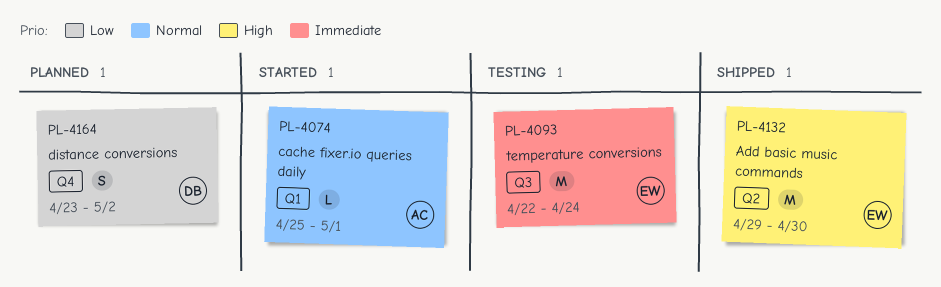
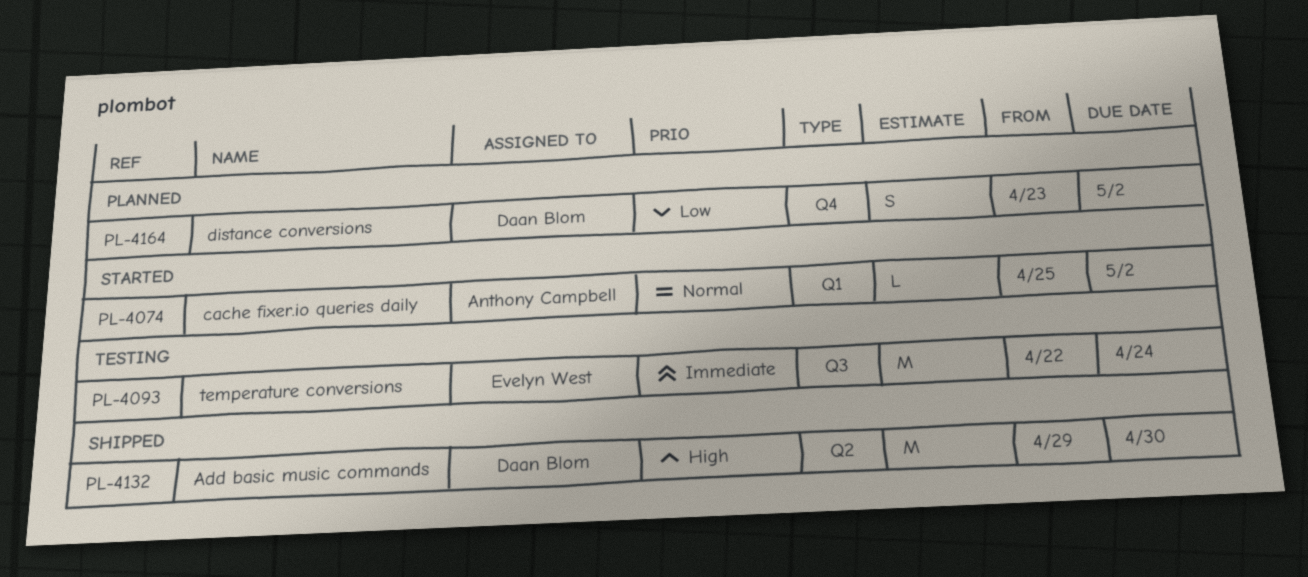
PL-4074, due: May 1 -> May 2
PL-4132, owner: Evelyn West -> Daan Blom

